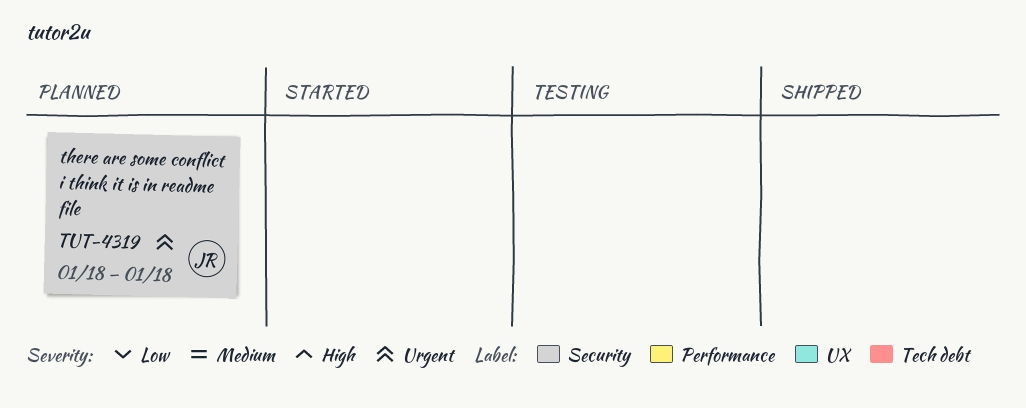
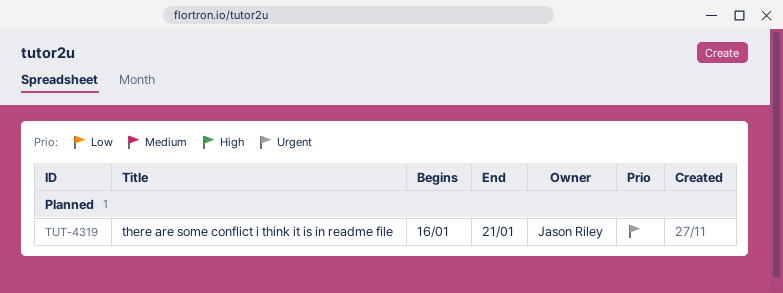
TUT-4319, start: Jan 18 -> Jan 16
TUT-4319, due: Jan 18 -> Jan 21

